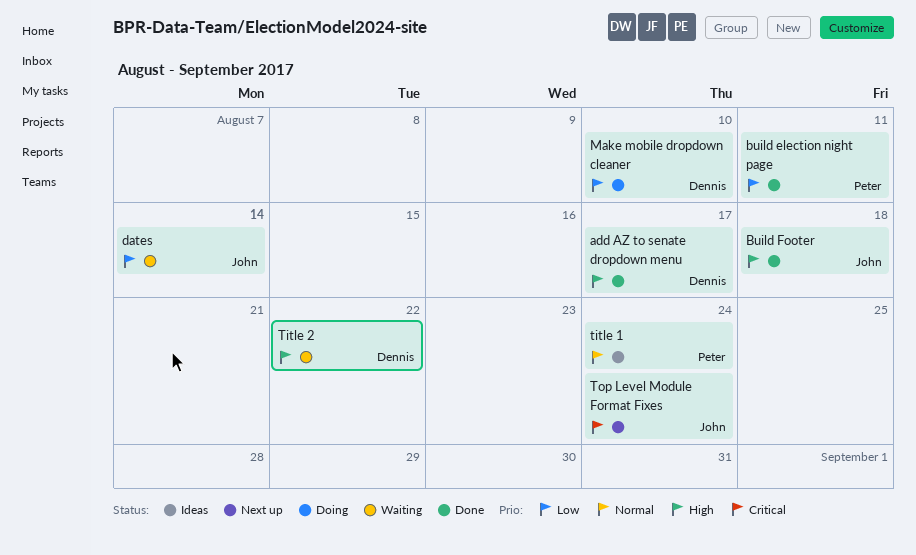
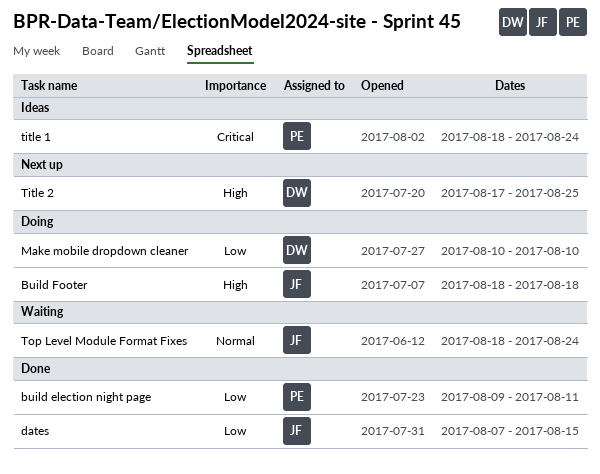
add AZ to senate dropdown menu: present -> none
Build Footer, status: Done -> Doing
dates, status: Waiting -> Done
dates, due: Aug 14 -> Aug 15
title 1, priority: Normal -> Critical
Title 2, status: Waiting -> Next up
Title 2, due: Aug 22 -> Aug 25
Top Level Module Format Fixes, status: Next up -> Waiting
Top Level Module Format Fixes, priority: Critical -> Normal

